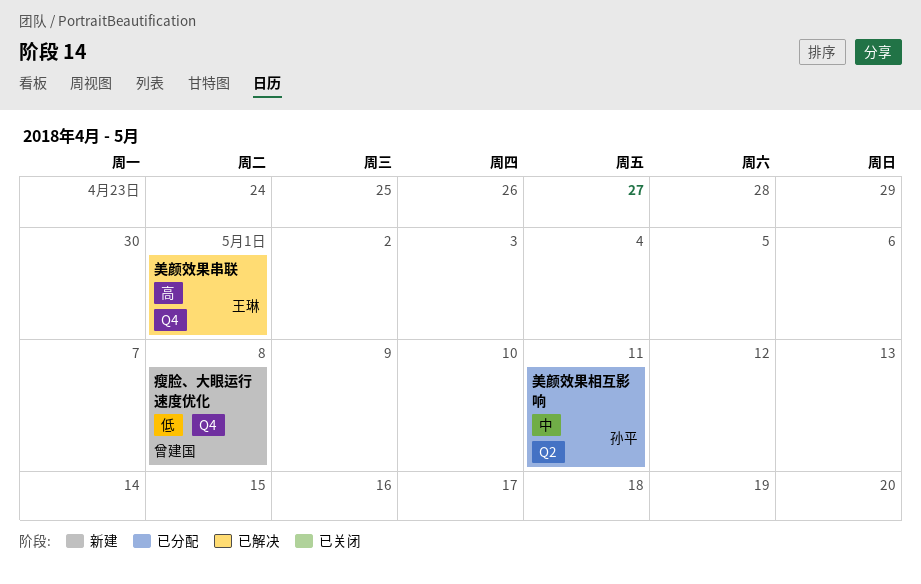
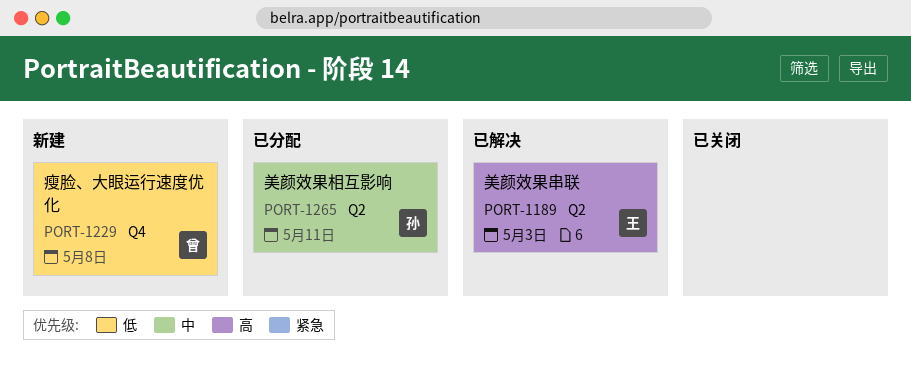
美颜效果串联, label: Q4 -> Q2
美颜效果串联, due: May 1 -> May 3

